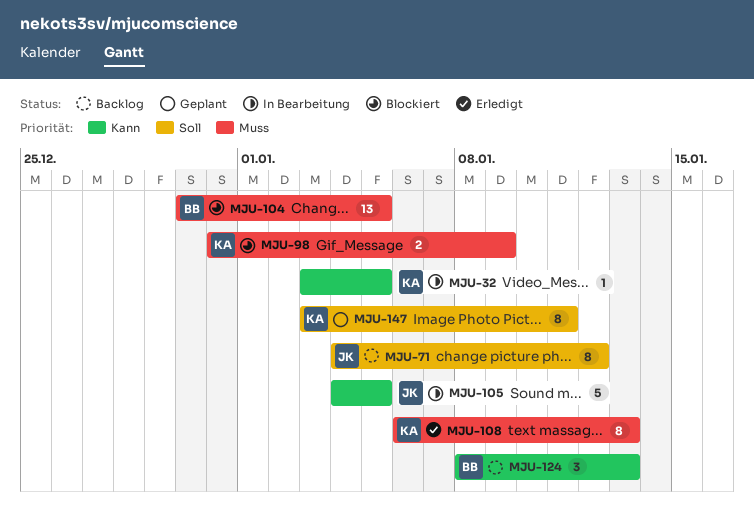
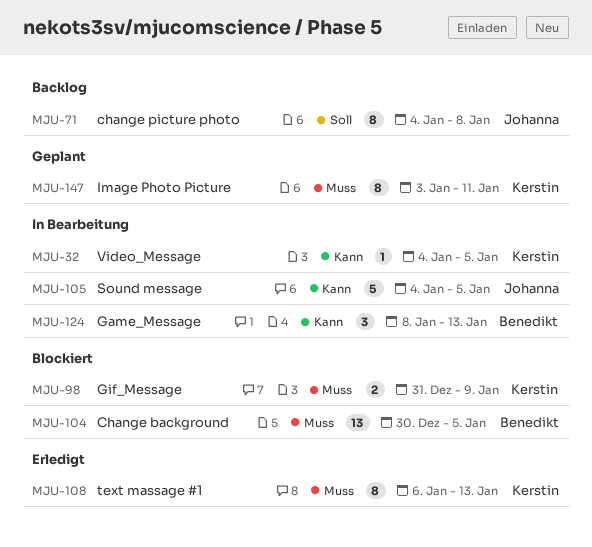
MJU-32, start: Jan 3 -> Jan 4
MJU-71, due: Jan 12 -> Jan 8
MJU-124, status: Backlog -> In Bearbeitung
MJU-147, priority: Soll -> Muss

